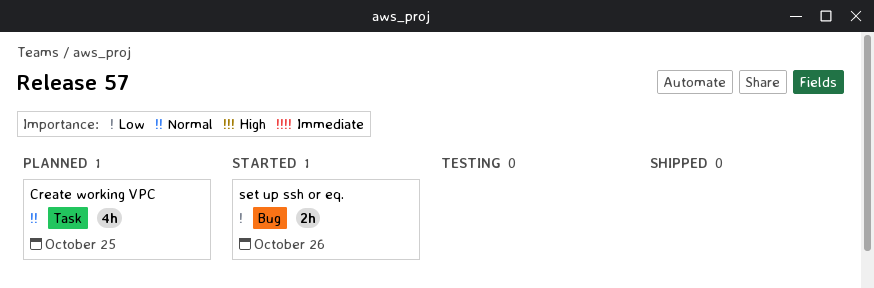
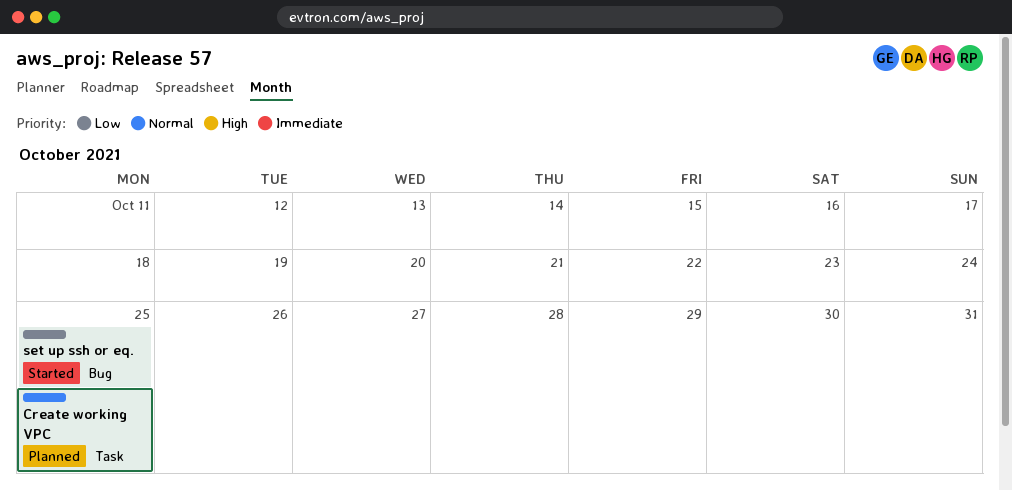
set up ssh or eq., due: Oct 26 -> Oct 25

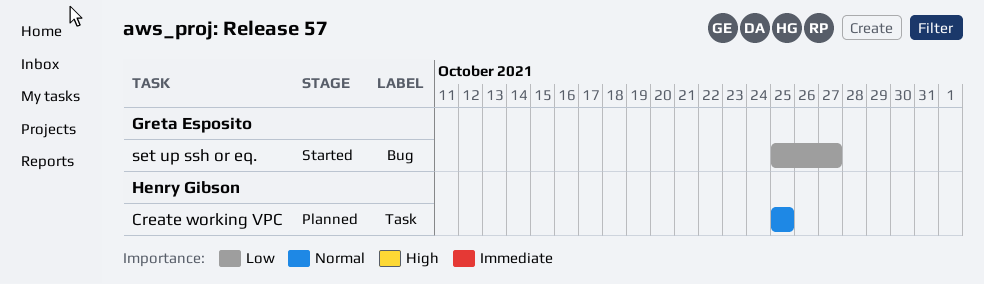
set up ssh or eq., due: Oct 25 -> Oct 27

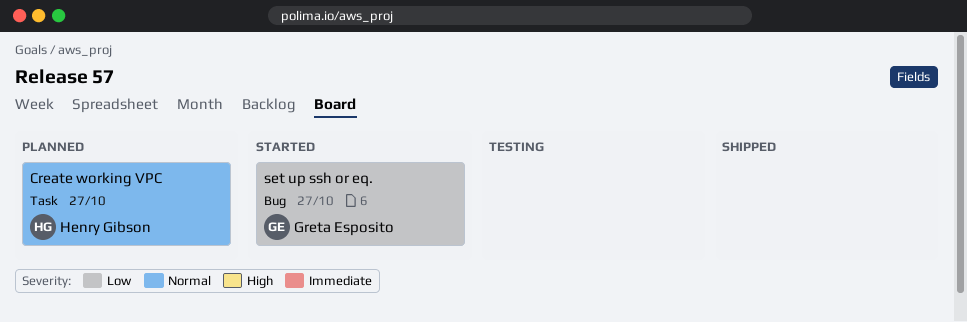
Create working VPC, due: Oct 25 -> Oct 27

